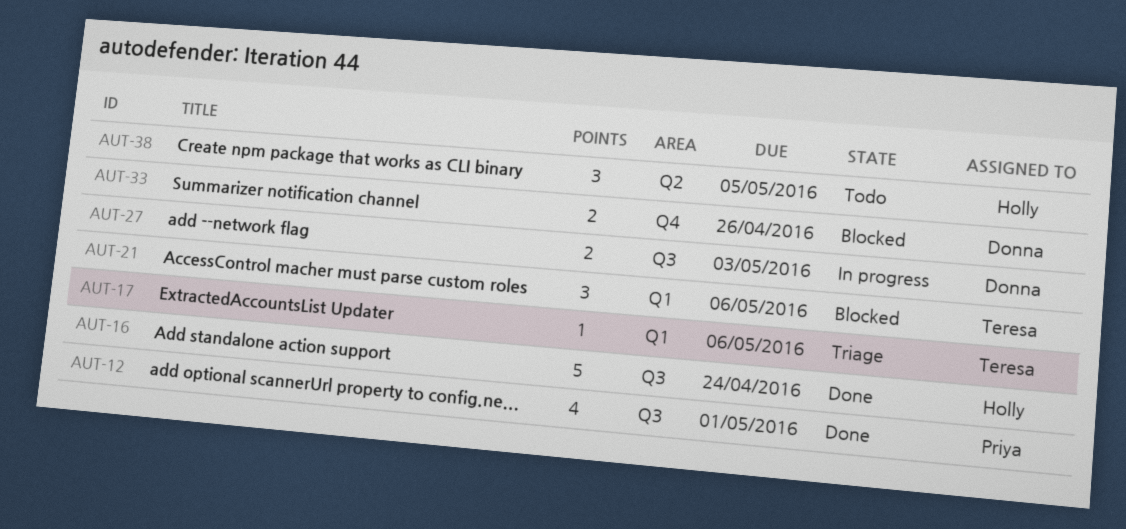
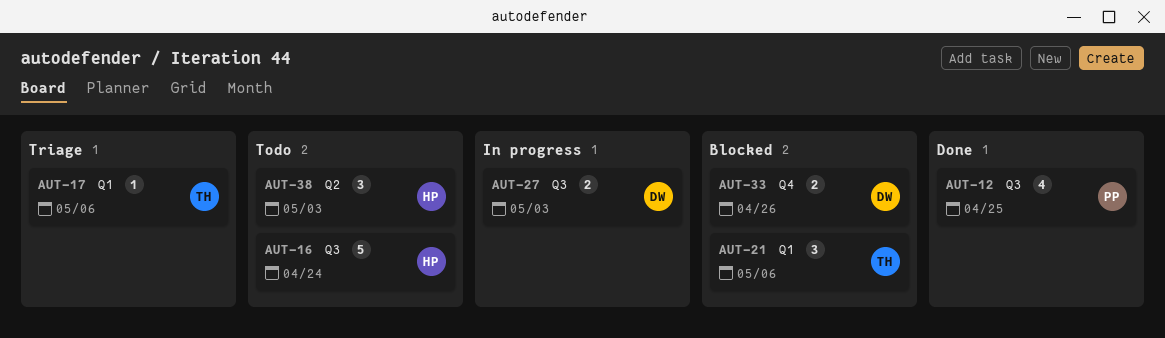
AUT-12, due: May 1 -> Apr 25
AUT-16, status: Done -> Todo
AUT-38, due: May 5 -> May 3

